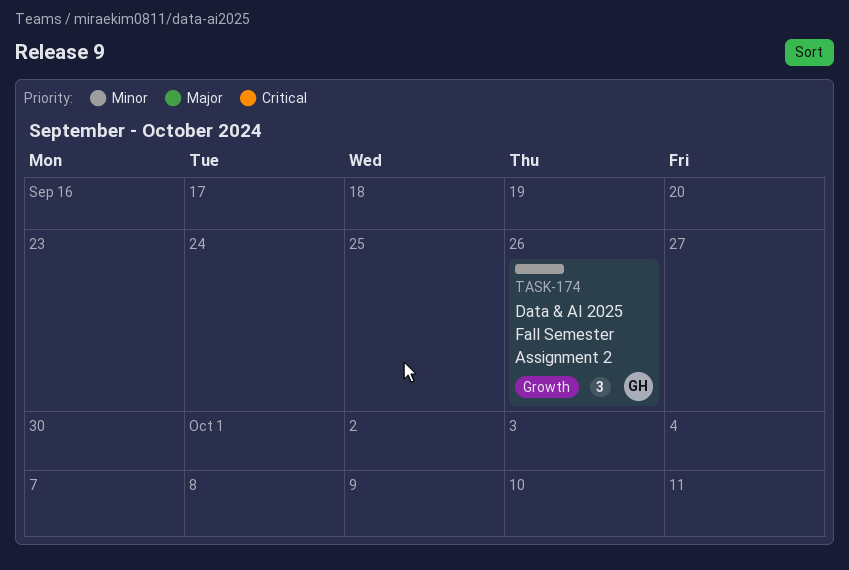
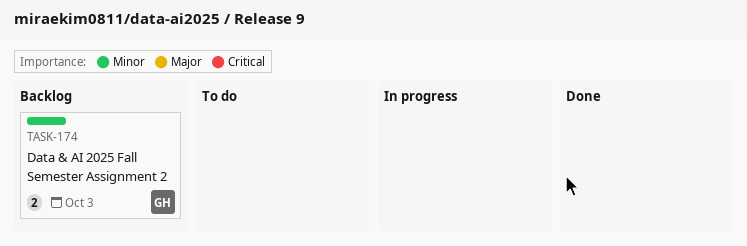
TASK-174, estimate: 3 -> 2
TASK-174, due: Sep 26 -> Oct 3

